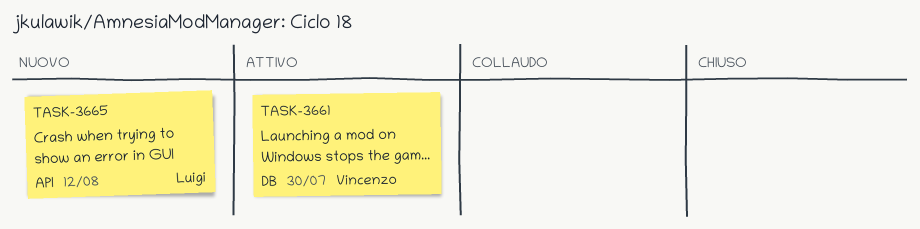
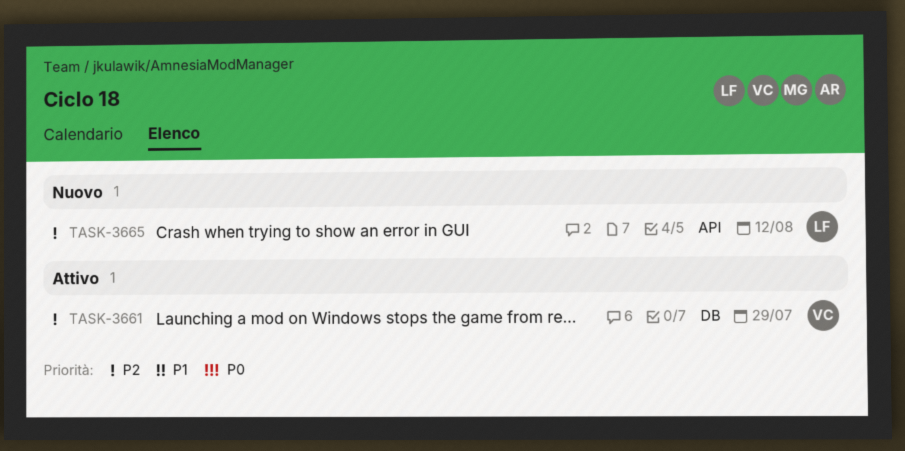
TASK-3661, due: Jul 30 -> Jul 29

